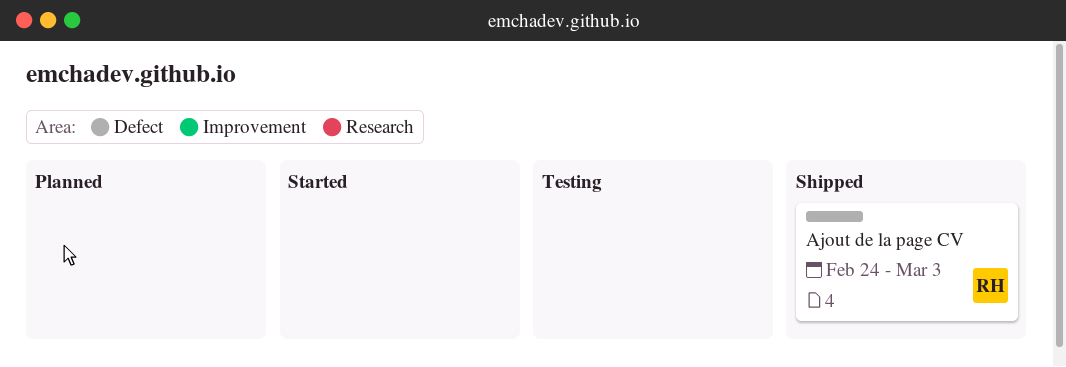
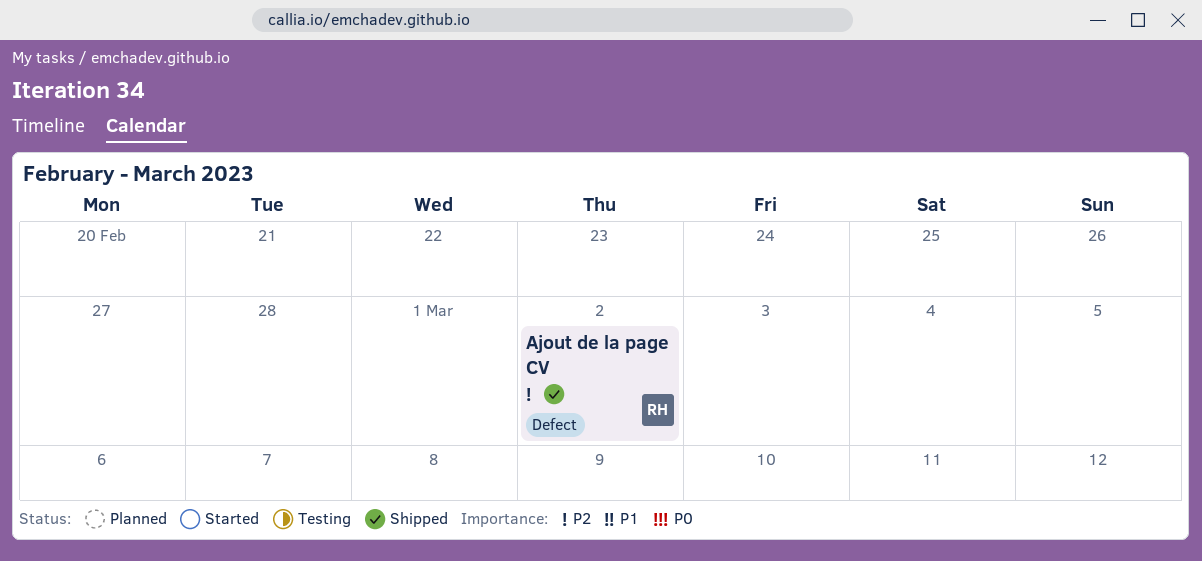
Ajout de la page CV, due: Mar 3 -> Mar 2

